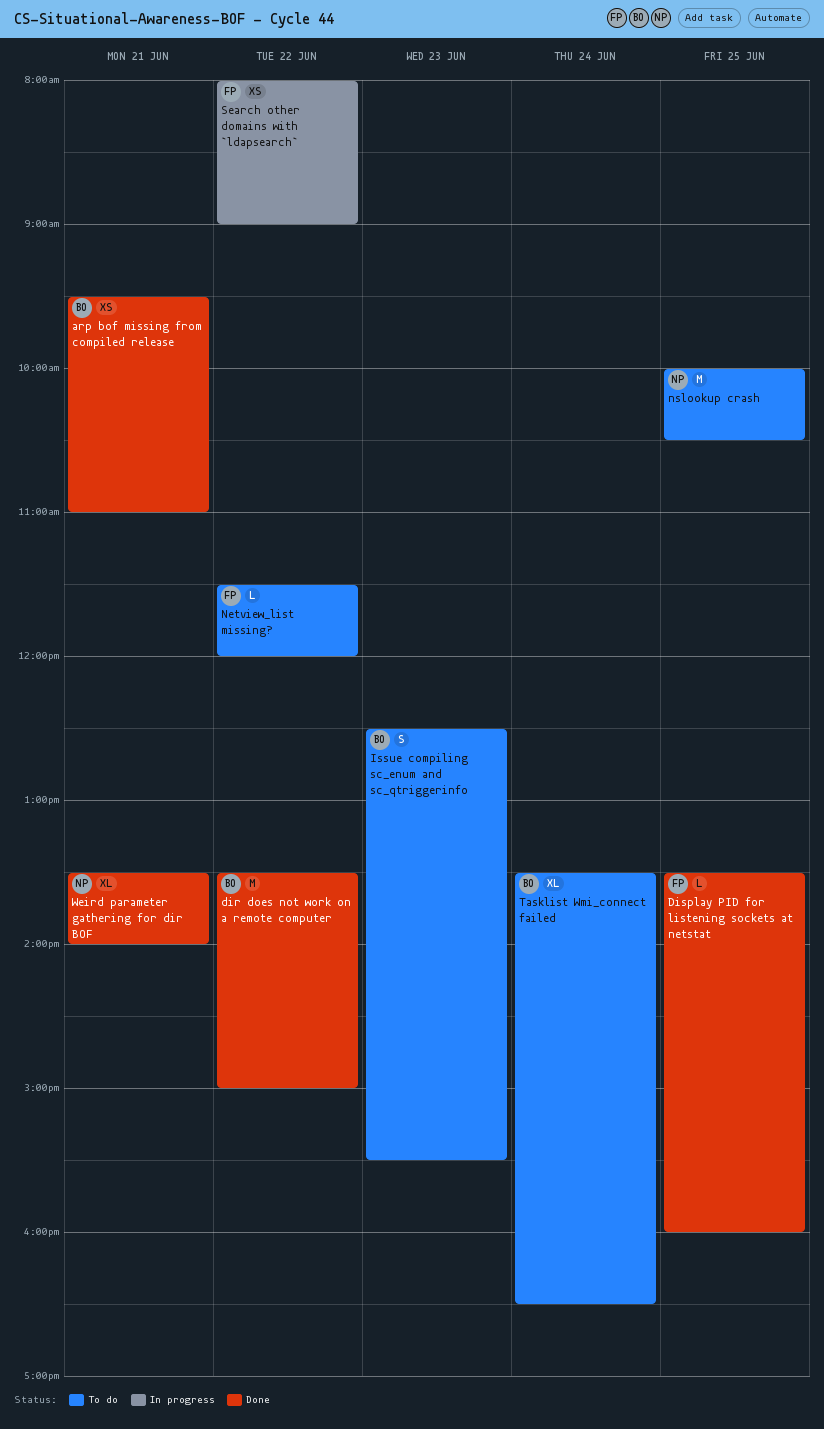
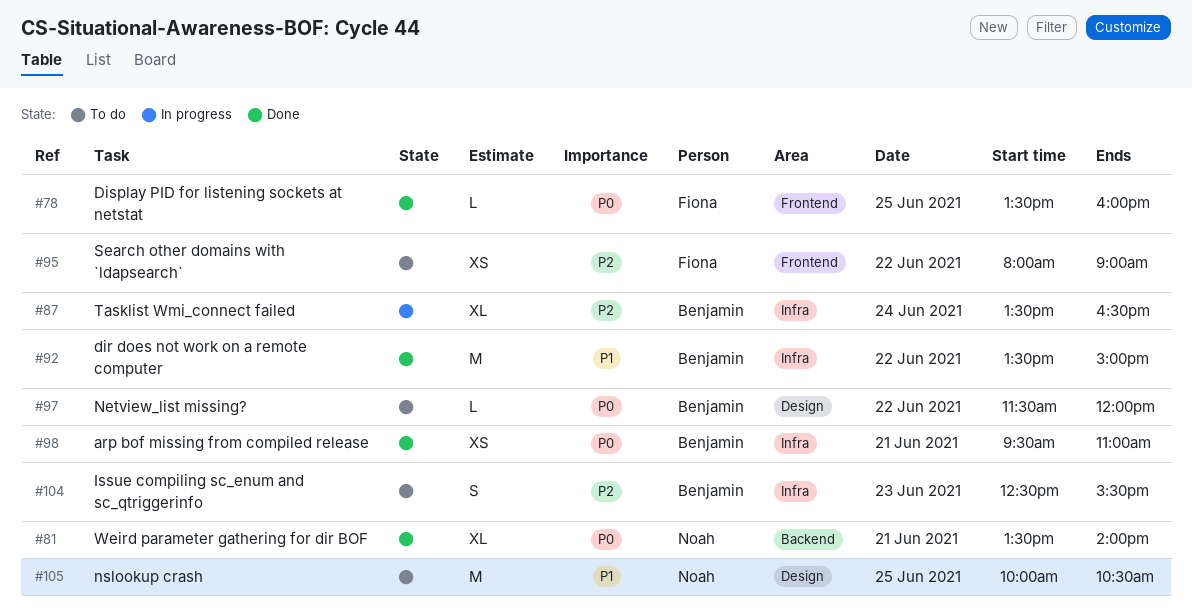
Netview_list missing?, owner: Fiona -> Benjamin
Search other domains with `ldapsearch`, status: In progress -> To do
Tasklist Wmi_connect failed, status: To do -> In progress

